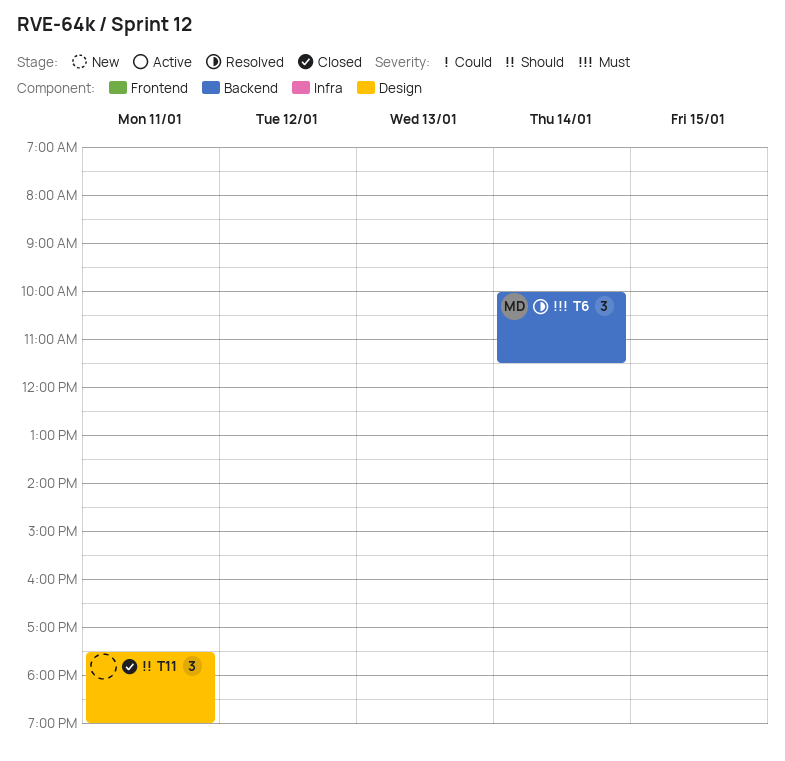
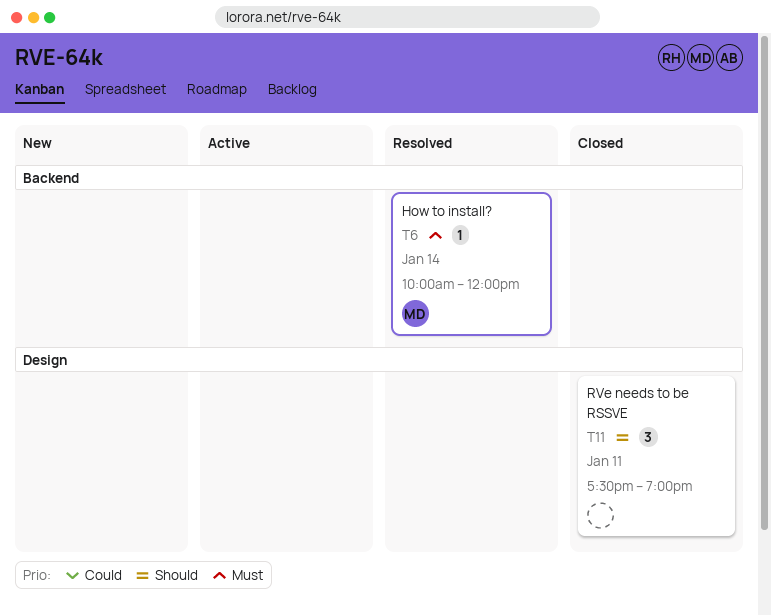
T6, estimate: 3 -> 1
T6, ends: 11:30 -> 12:00

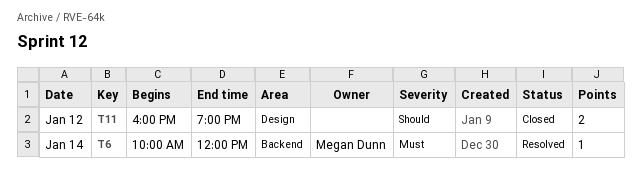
T11, estimate: 3 -> 2
T11, day: Jan 11 -> Jan 12
T11, begins: 17:30 -> 16:00

